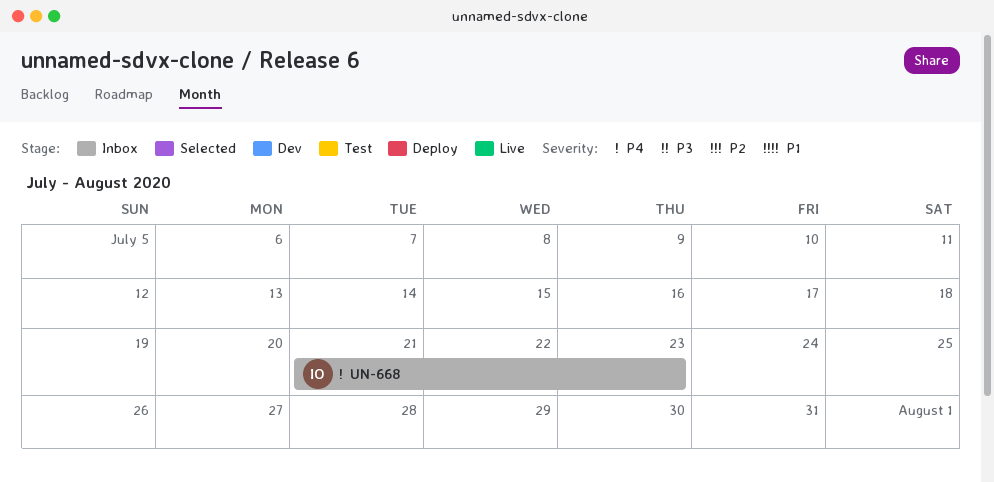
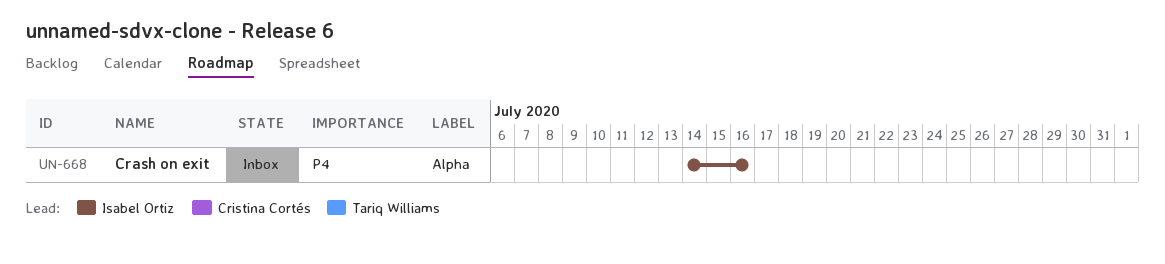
UN-668, start: Jul 21 -> Jul 14
UN-668, due: Jul 23 -> Jul 16

